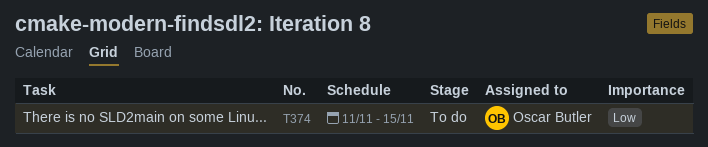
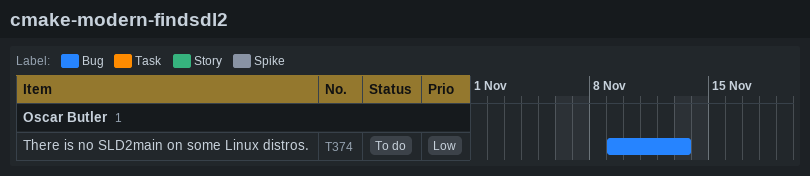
T374, start: Nov 11 -> Nov 9
T374, due: Nov 15 -> Nov 13

